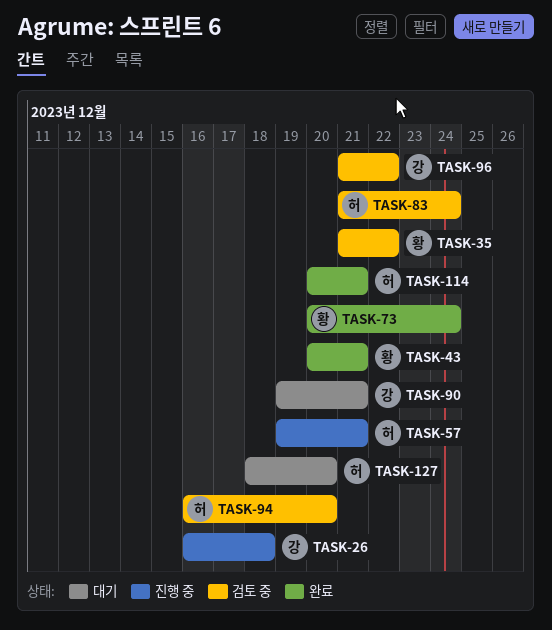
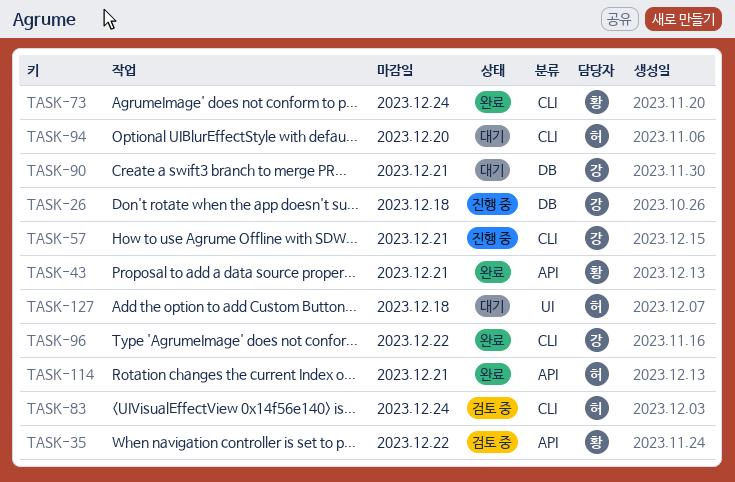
TASK-57, owner: 허 -> 강
TASK-94, status: 검토 중 -> 대기
TASK-96, status: 검토 중 -> 완료
TASK-127, due: Dec 20 -> Dec 18

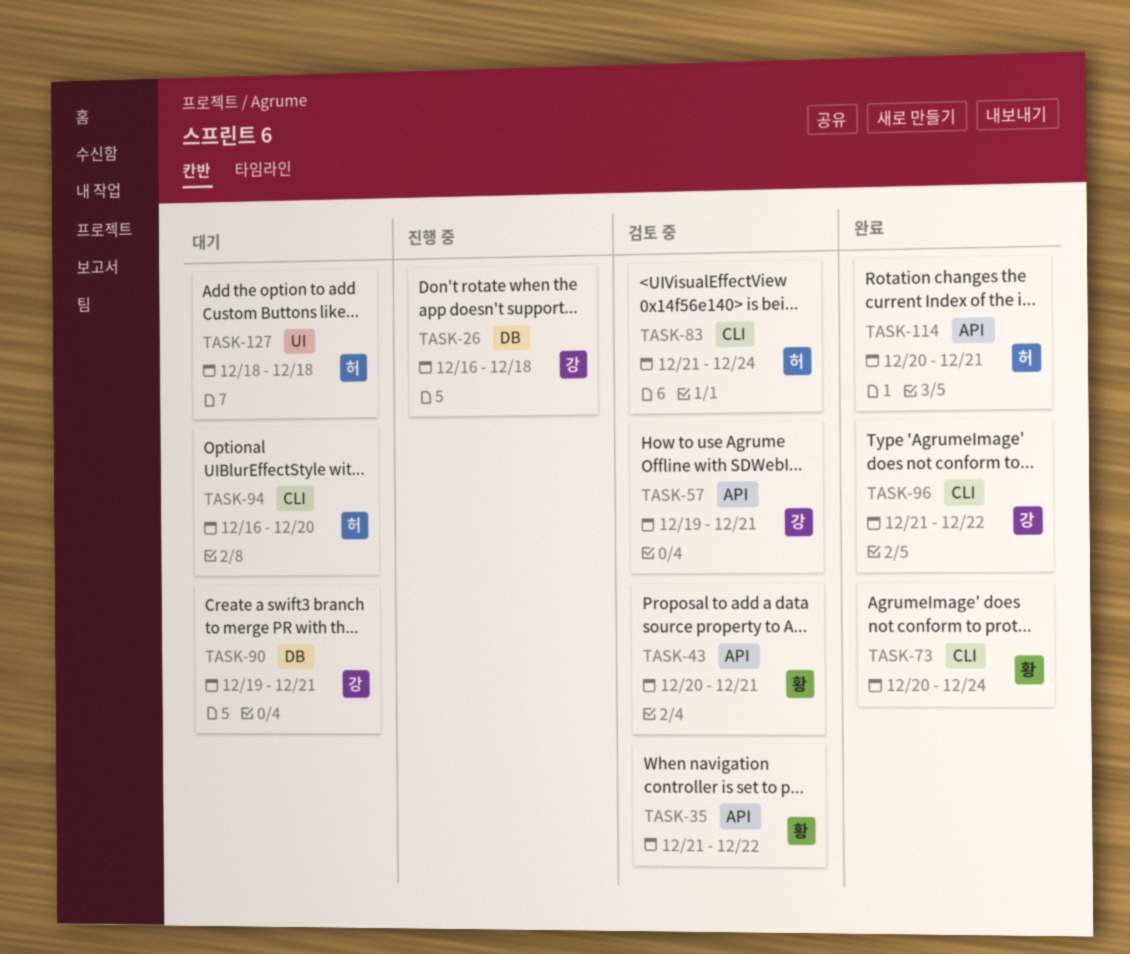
TASK-43, status: 완료 -> 검토 중
TASK-57, status: 진행 중 -> 검토 중
TASK-57, label: CLI -> API

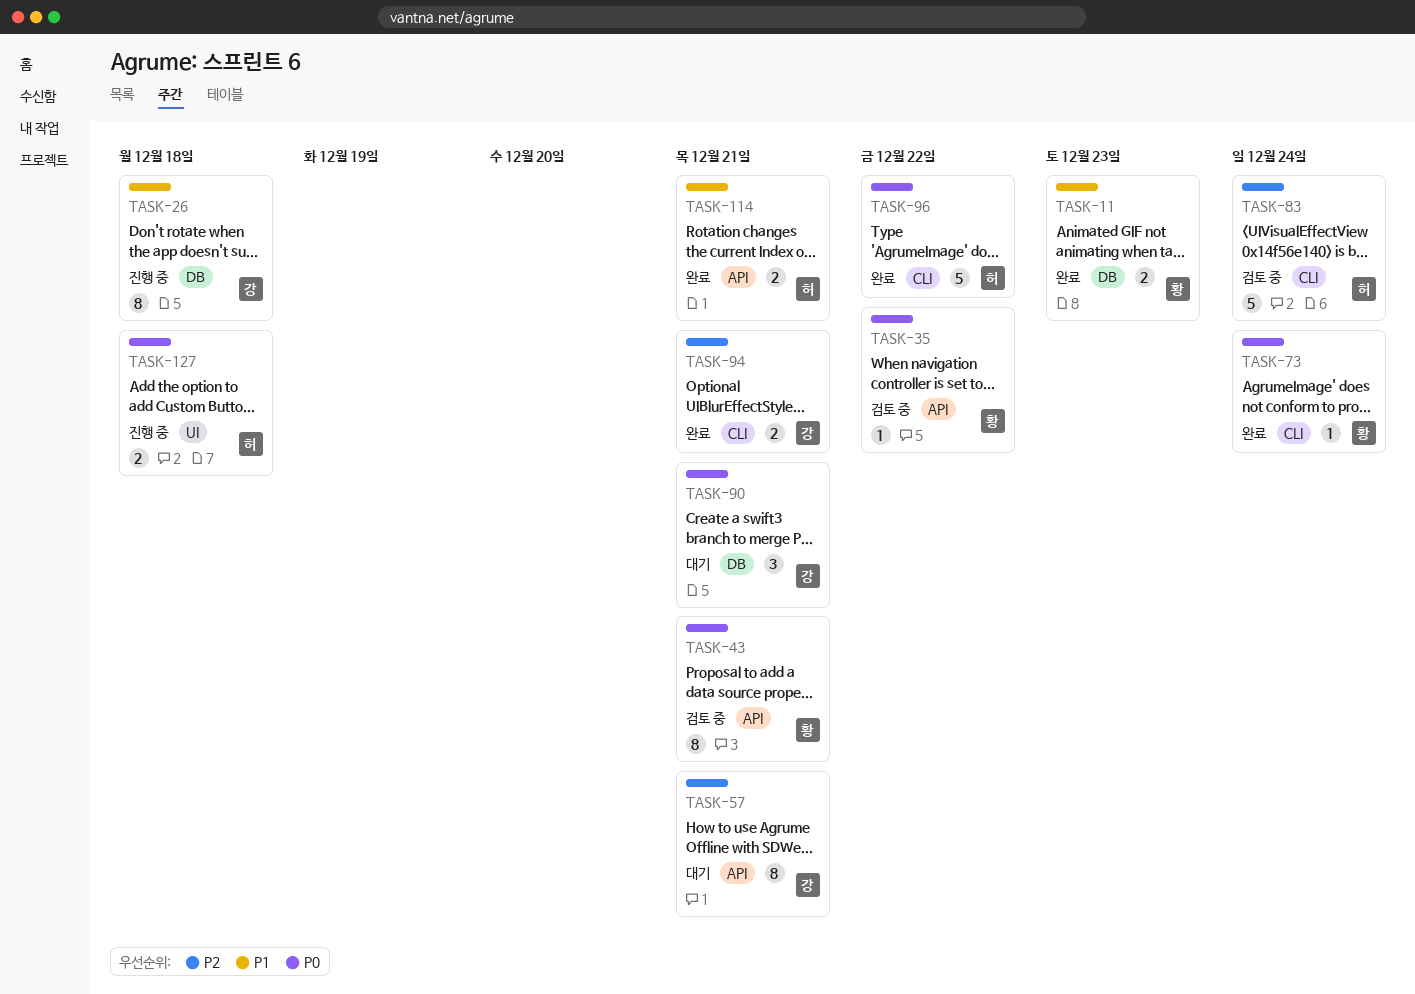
TASK-11: none -> present
TASK-57, status: 검토 중 -> 대기
TASK-94, status: 대기 -> 완료
TASK-94, owner: 허 -> 강
TASK-94, due: Dec 20 -> Dec 21
TASK-96, owner: 강 -> 허
TASK-127, status: 대기 -> 진행 중

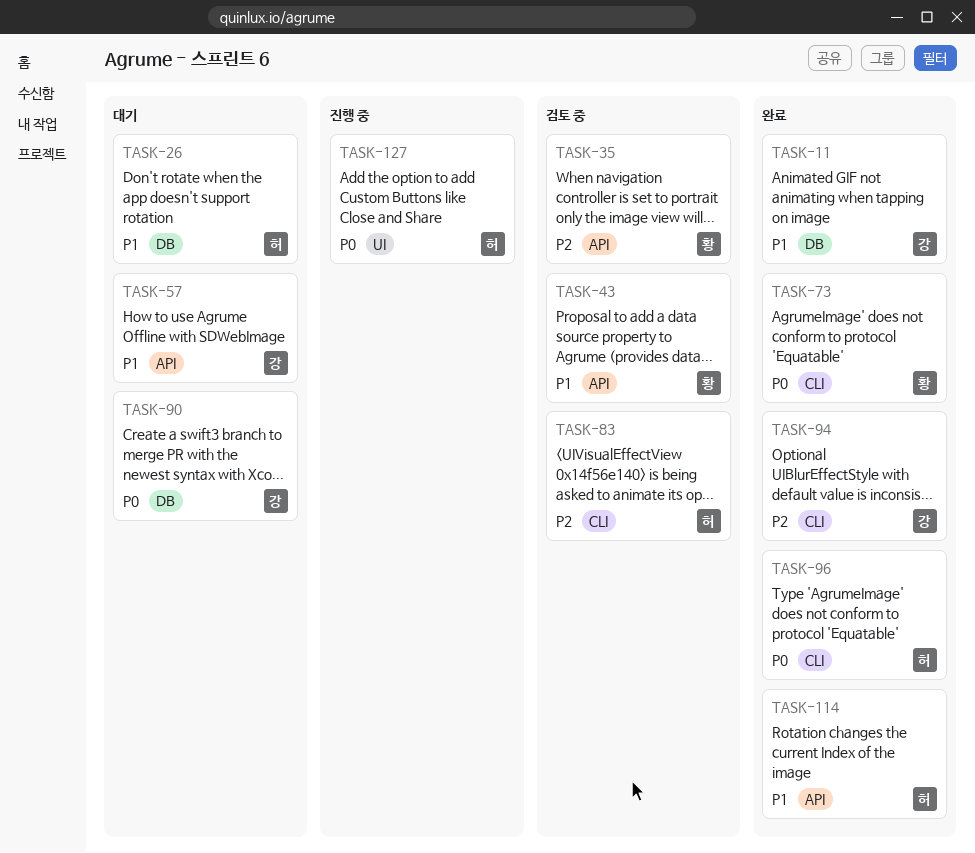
TASK-11, owner: 황 -> 강
TASK-26, status: 진행 중 -> 대기
TASK-26, owner: 강 -> 허
TASK-35, priority: P0 -> P2
TASK-43, priority: P0 -> P1
TASK-57, priority: P2 -> P1

